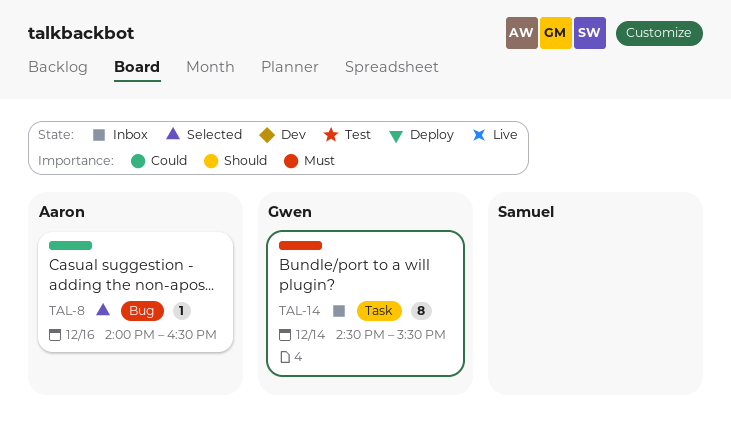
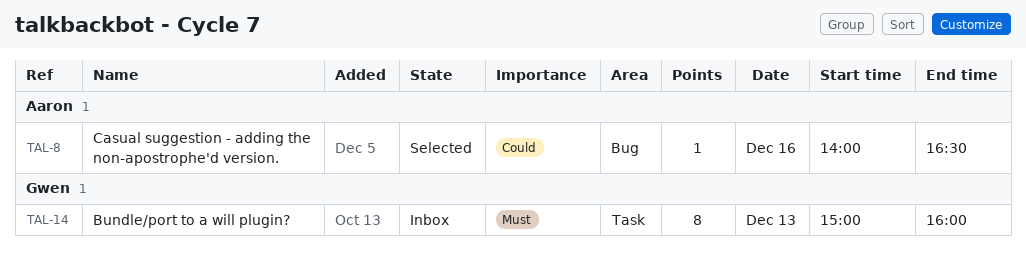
TAL-14, day: Dec 14 -> Dec 13
TAL-14, begins: 14:30 -> 15:00
TAL-14, ends: 15:30 -> 16:00

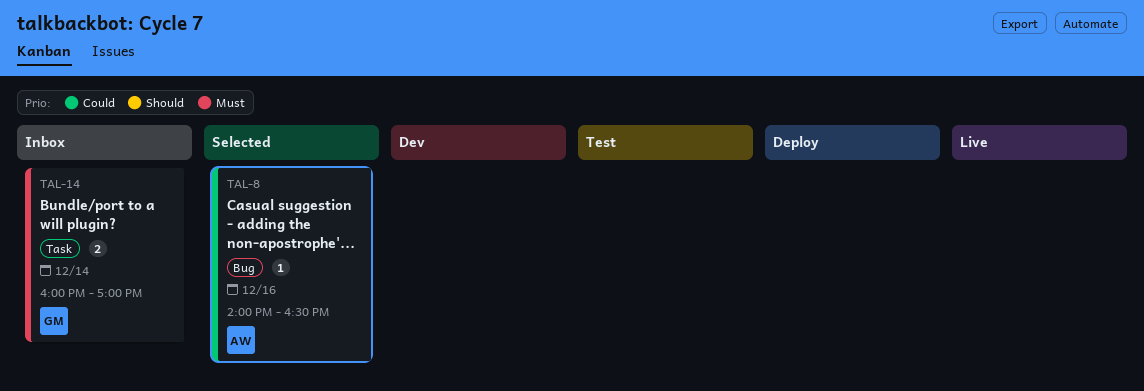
TAL-14, estimate: 8 -> 2
TAL-14, day: Dec 13 -> Dec 14
TAL-14, begins: 15:00 -> 16:00
TAL-14, ends: 16:00 -> 17:00

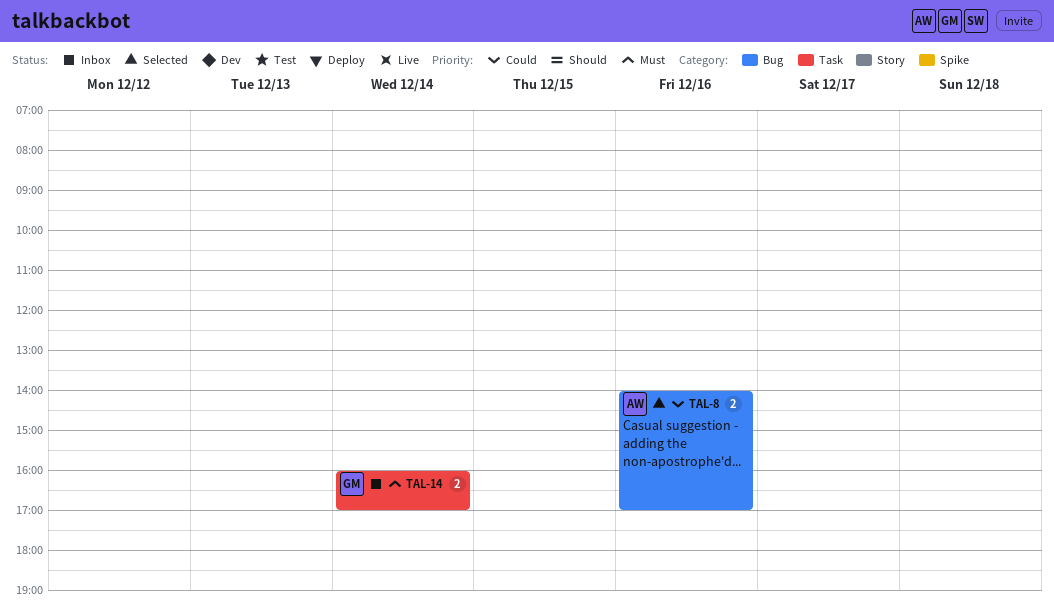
TAL-8, estimate: 1 -> 2
TAL-8, ends: 16:30 -> 17:00

